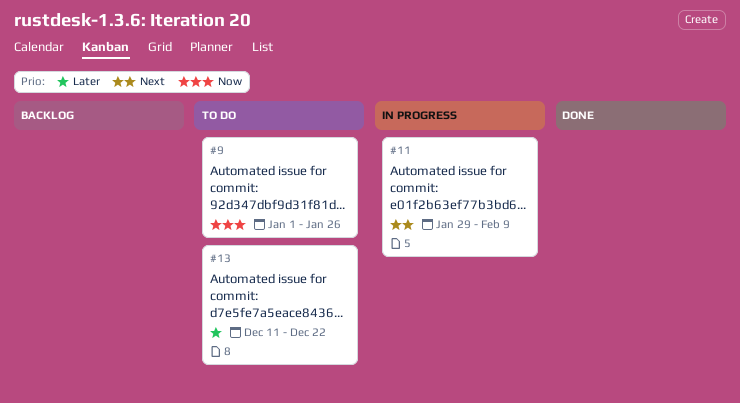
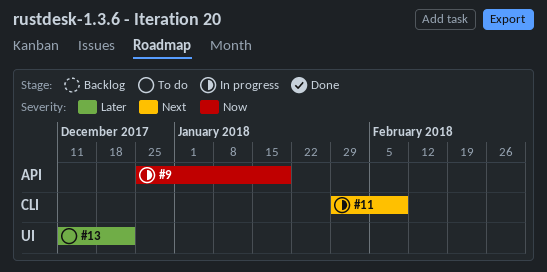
#9, status: To do -> In progress
#9, start: Jan 1 -> Dec 25
#9, due: Jan 26 -> Jan 19

